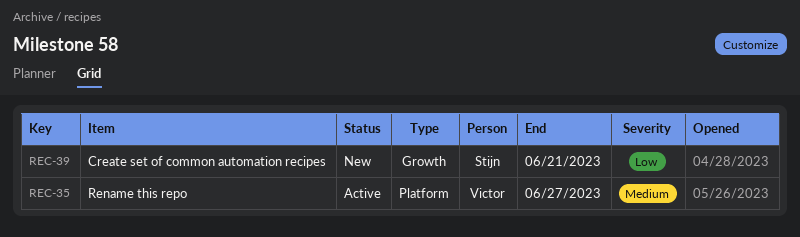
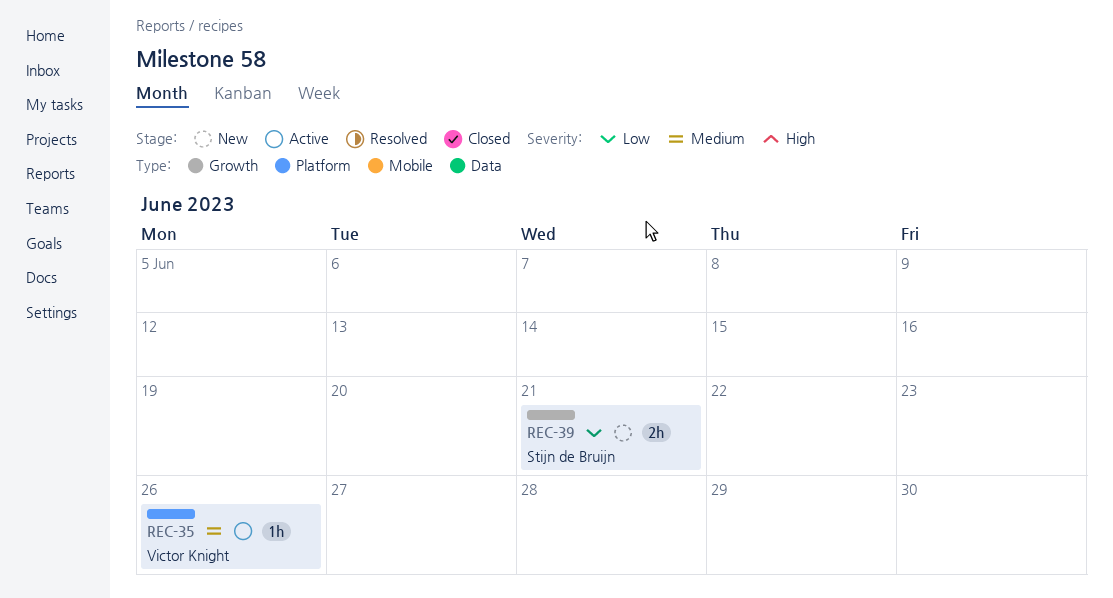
REC-35, due: Jun 27 -> Jun 26

